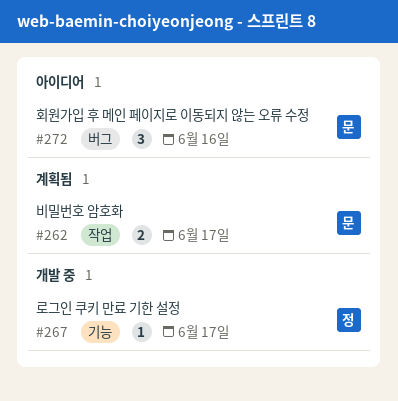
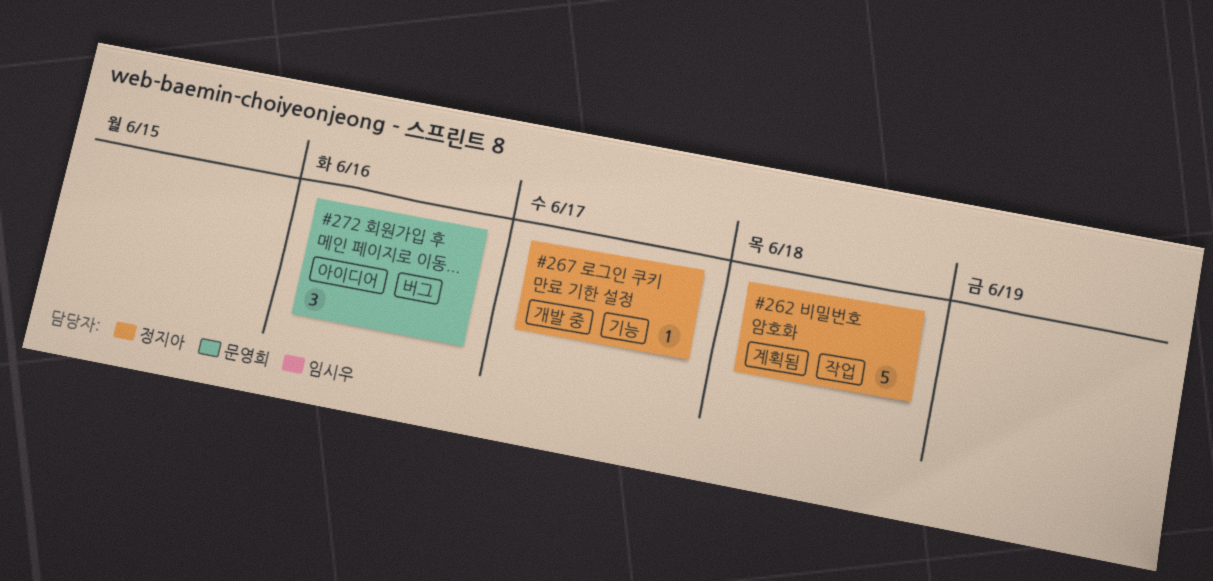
#262, owner: 문영희 -> 정지아
#262, estimate: 2 -> 5
#262, due: Jun 17 -> Jun 18

